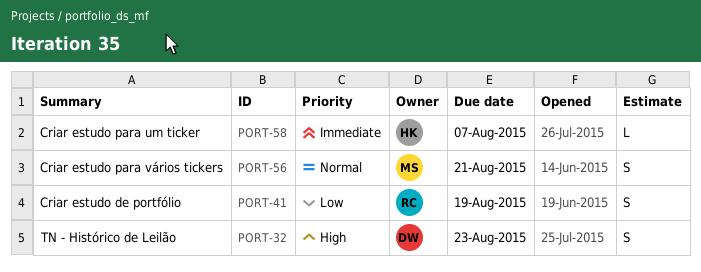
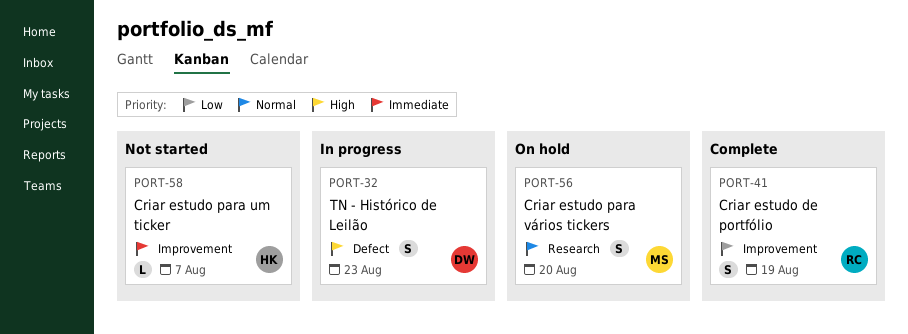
PORT-56, due: Aug 21 -> Aug 20

